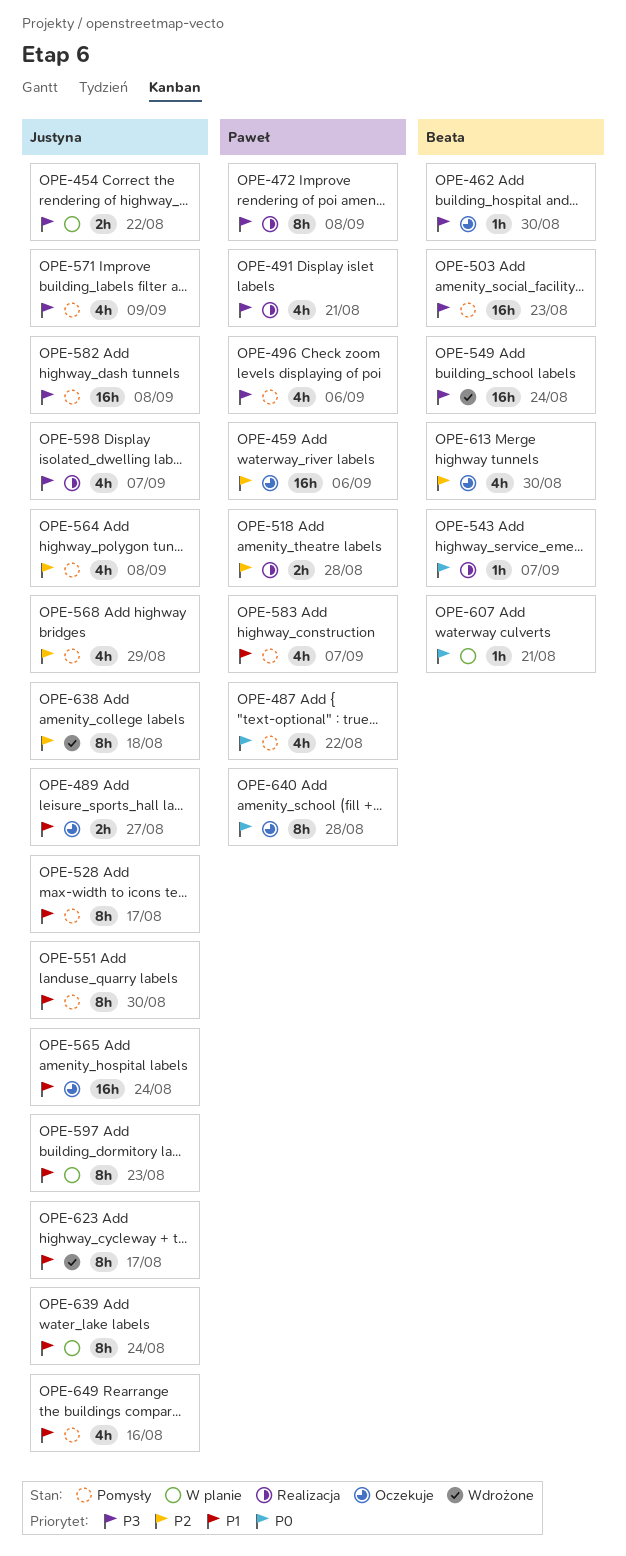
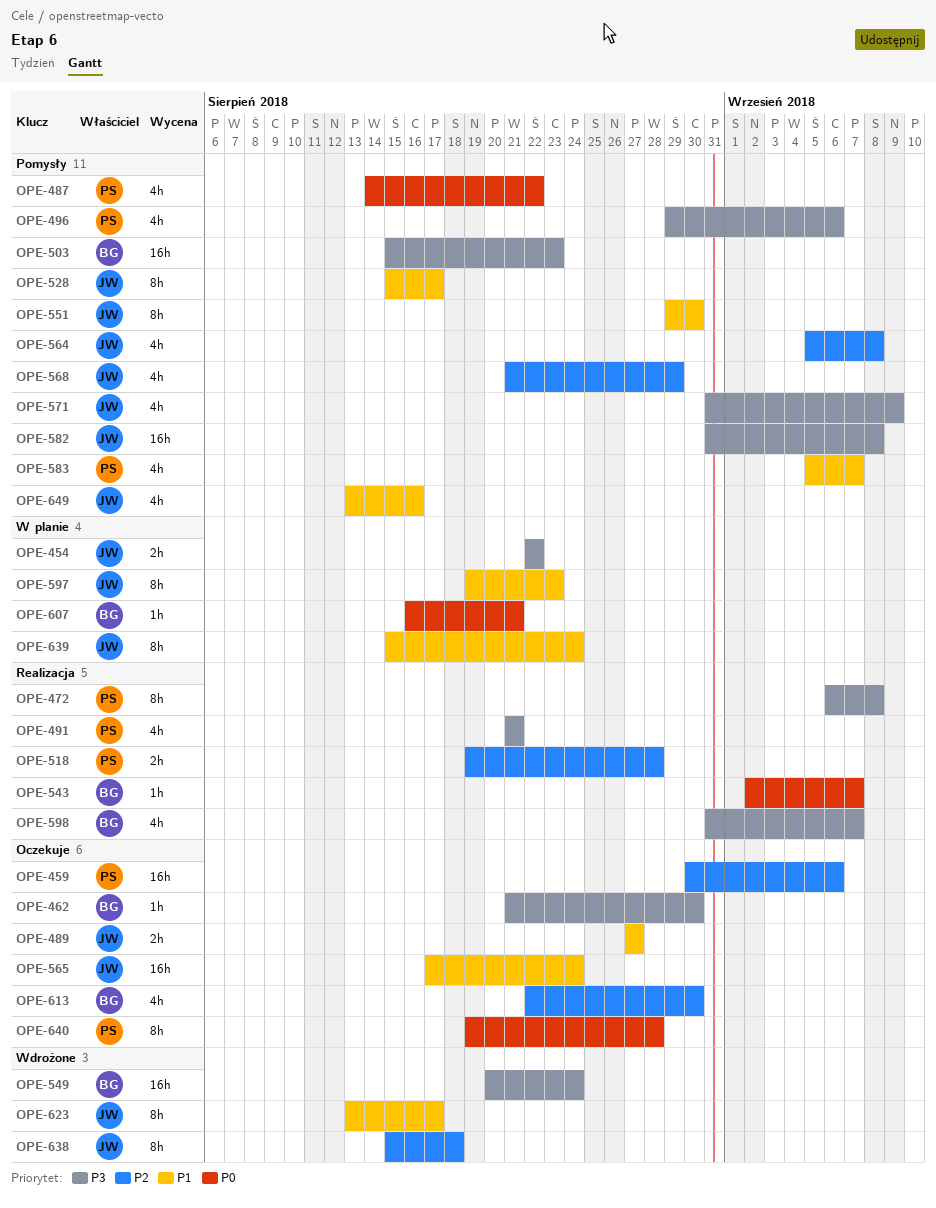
OPE-598, owner: Justyna -> Beata

